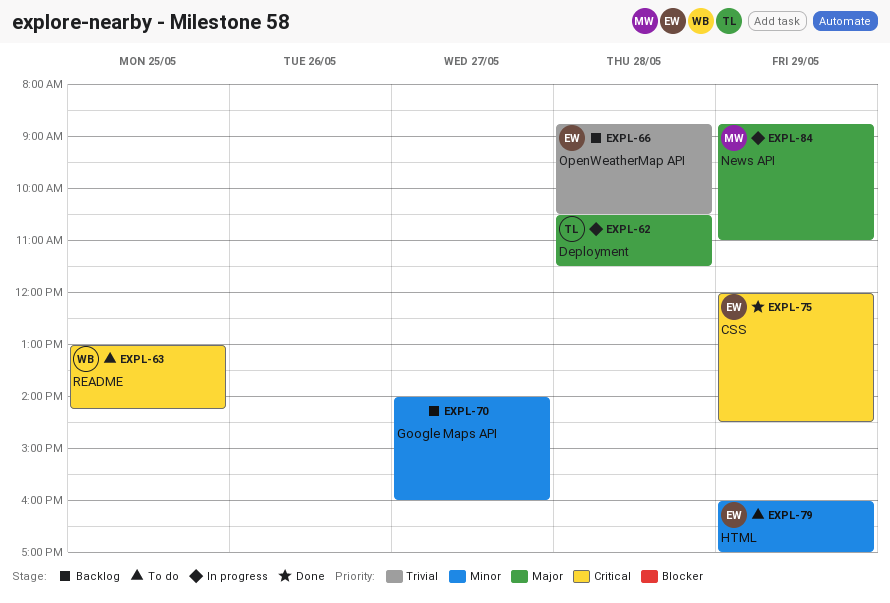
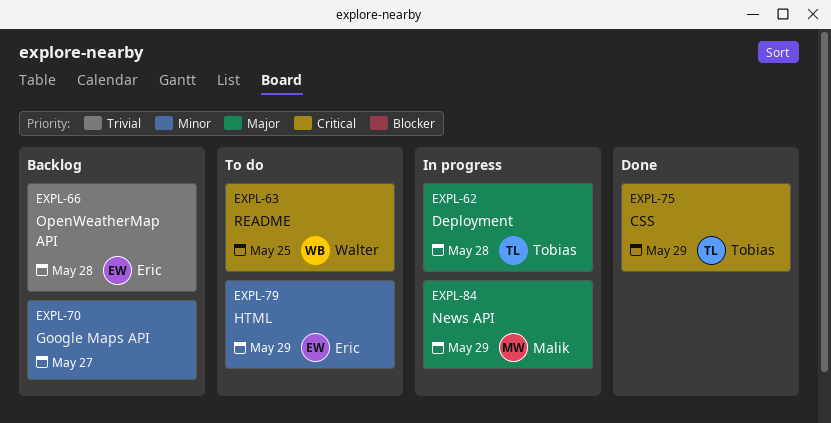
EXPL-75, owner: Eric -> Tobias

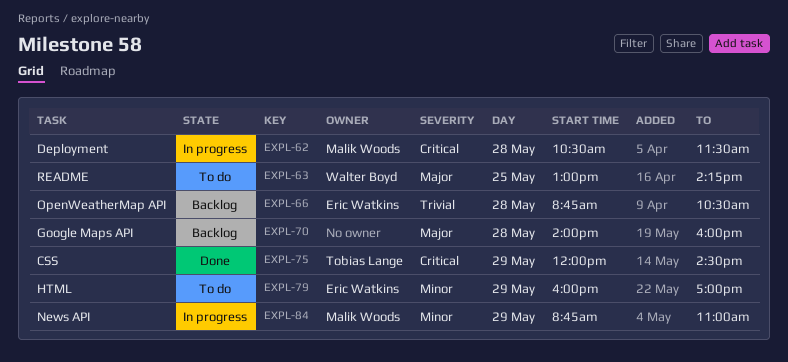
EXPL-62, owner: Tobias Lange -> Malik Woods
EXPL-62, priority: Major -> Critical
EXPL-63, priority: Critical -> Major
EXPL-70, priority: Minor -> Major
EXPL-70, day: May 27 -> May 28
EXPL-84, priority: Major -> Minor

